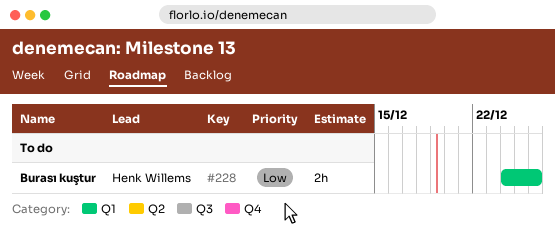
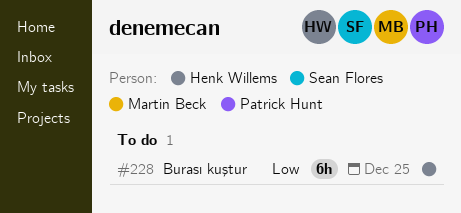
#228, estimate: 2h -> 6h
#228, due: Dec 26 -> Dec 25

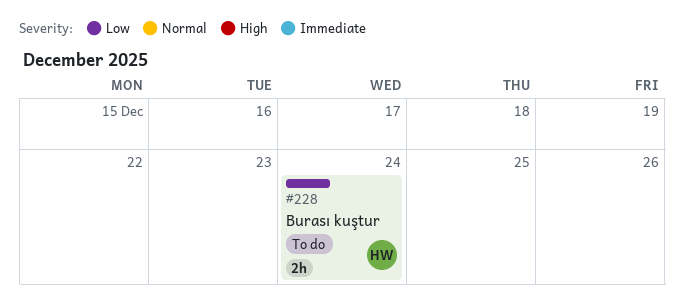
#228, estimate: 6h -> 2h
#228, due: Dec 25 -> Dec 24

